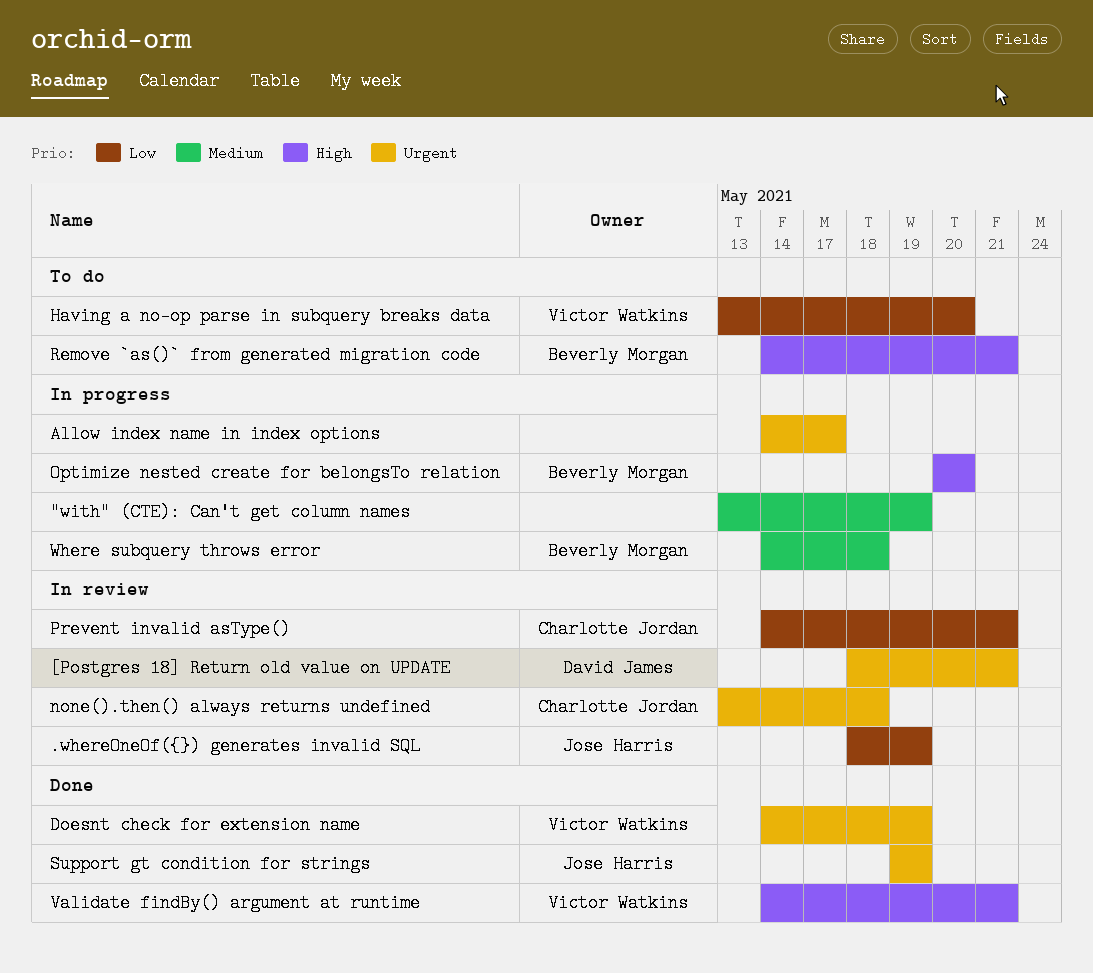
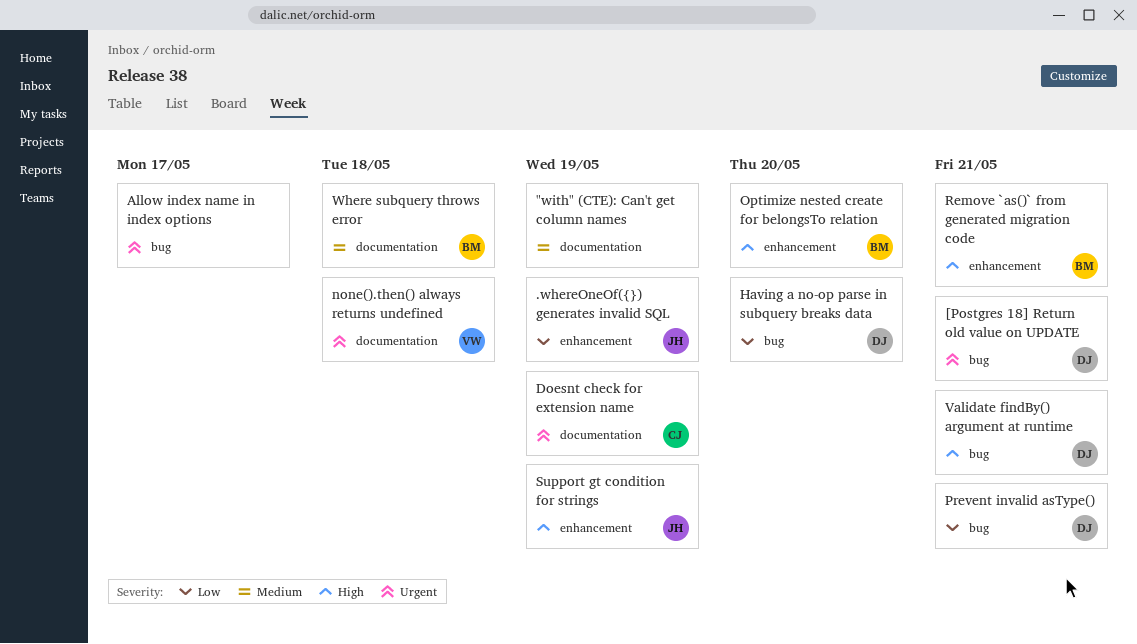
Doesnt check for extension name, owner: Victor Watkins -> Charlotte Jordan
Having a no-op parse in subquery breaks data, owner: Victor Watkins -> David James
none().then() always returns undefined, owner: Charlotte Jordan -> Victor Watkins
Prevent invalid asType(), owner: Charlotte Jordan -> David James
Support gt condition for strings, priority: Urgent -> High
Validate findBy() argument at runtime, owner: Victor Watkins -> David James

